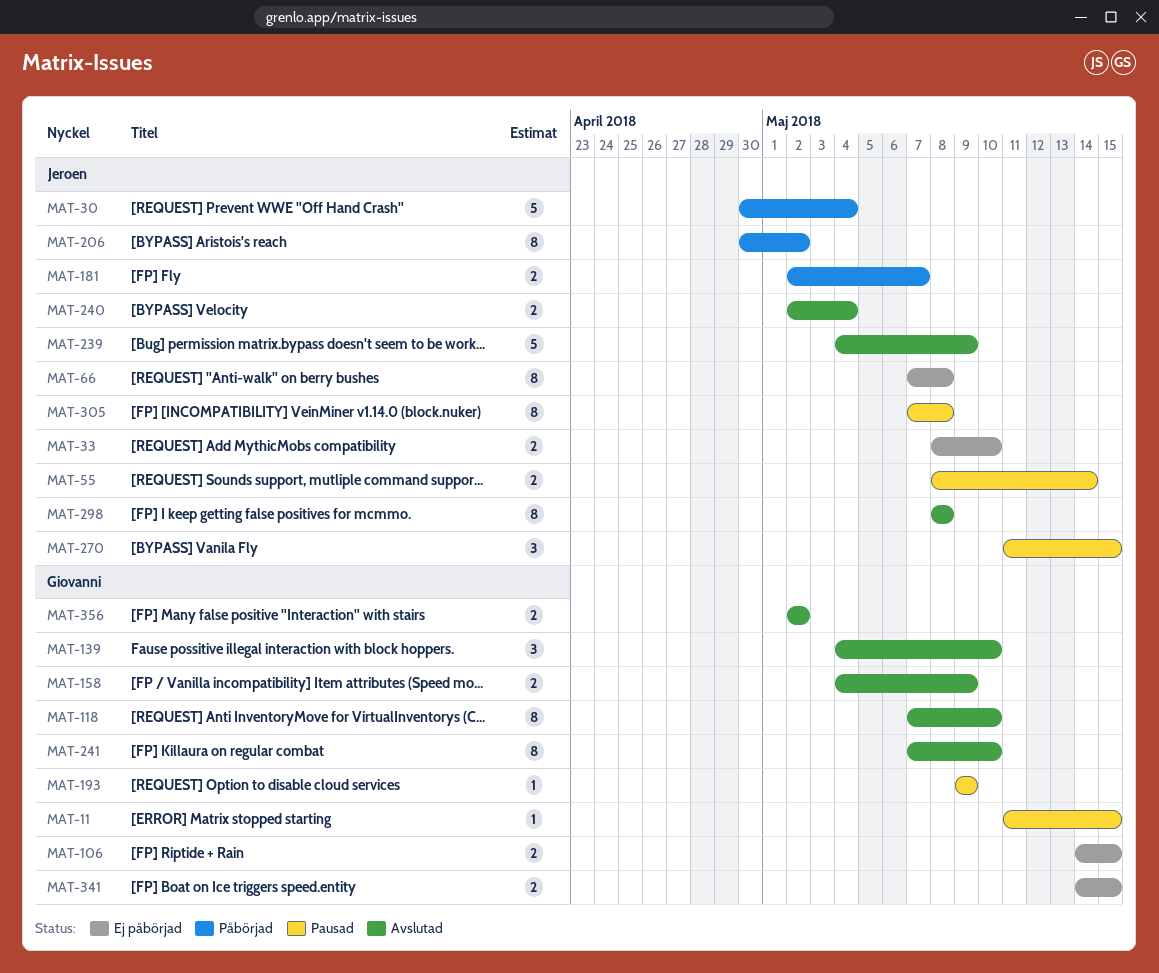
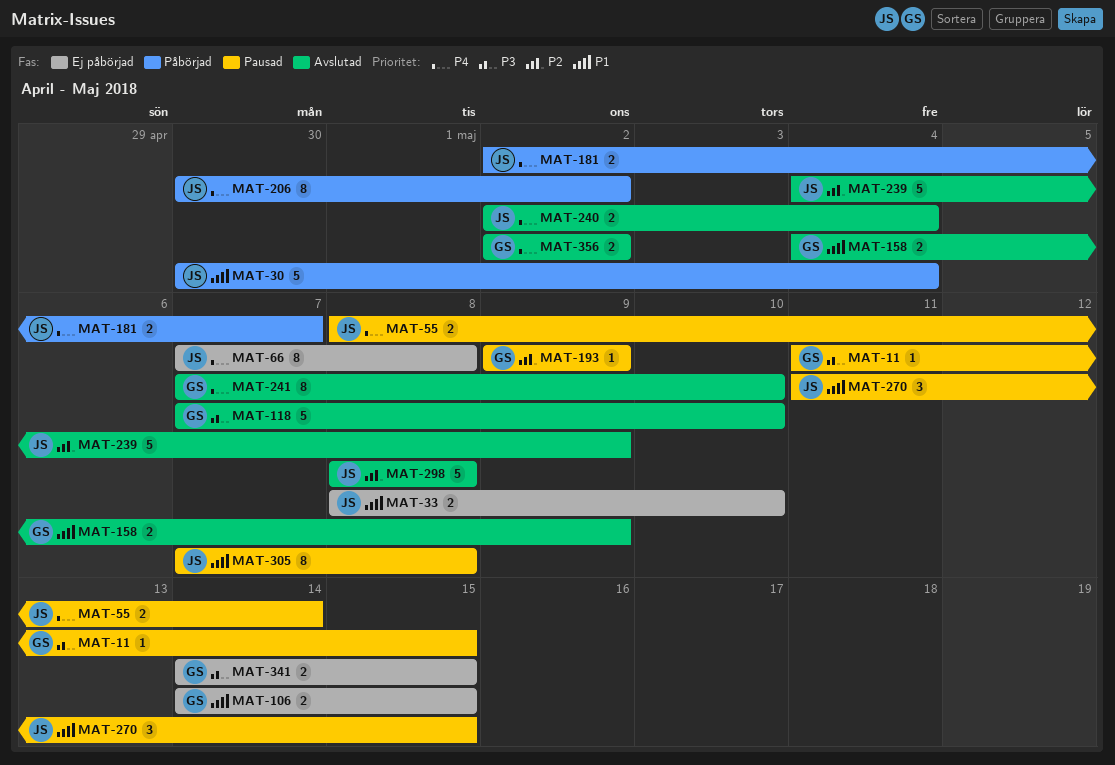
MAT-118, estimate: 8 -> 5
MAT-139: present -> none
MAT-298, estimate: 8 -> 5

